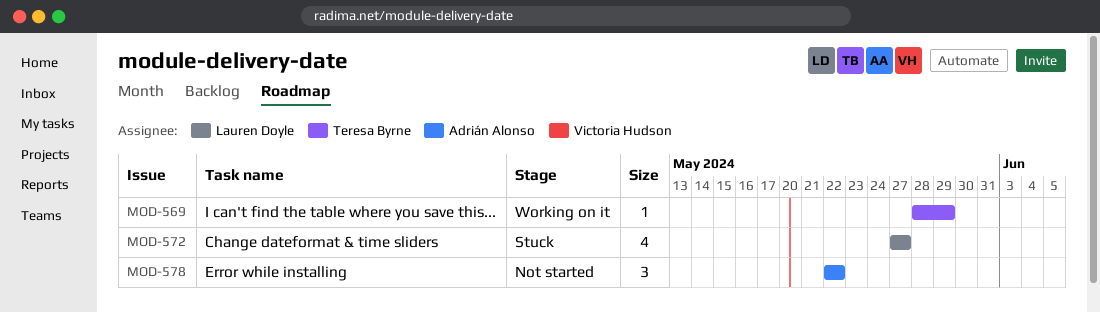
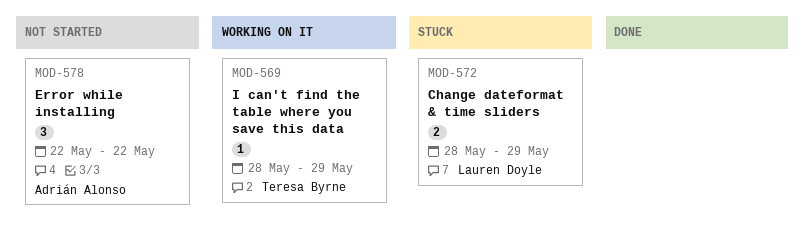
MOD-572, estimate: 4 -> 2
MOD-572, start: May 27 -> May 28
MOD-572, due: May 27 -> May 29

